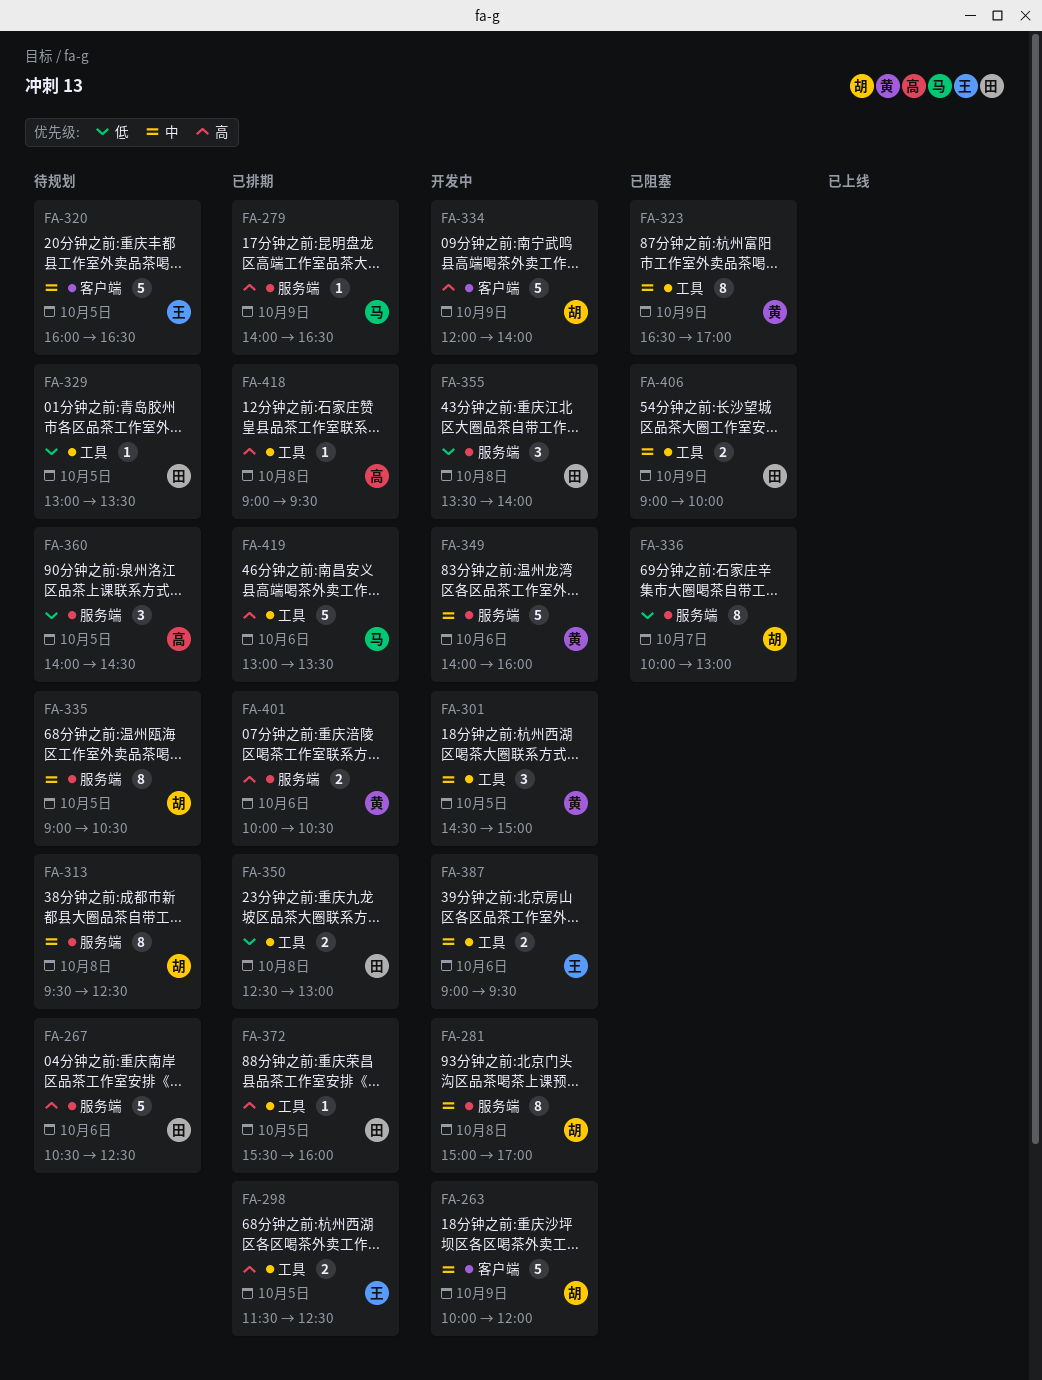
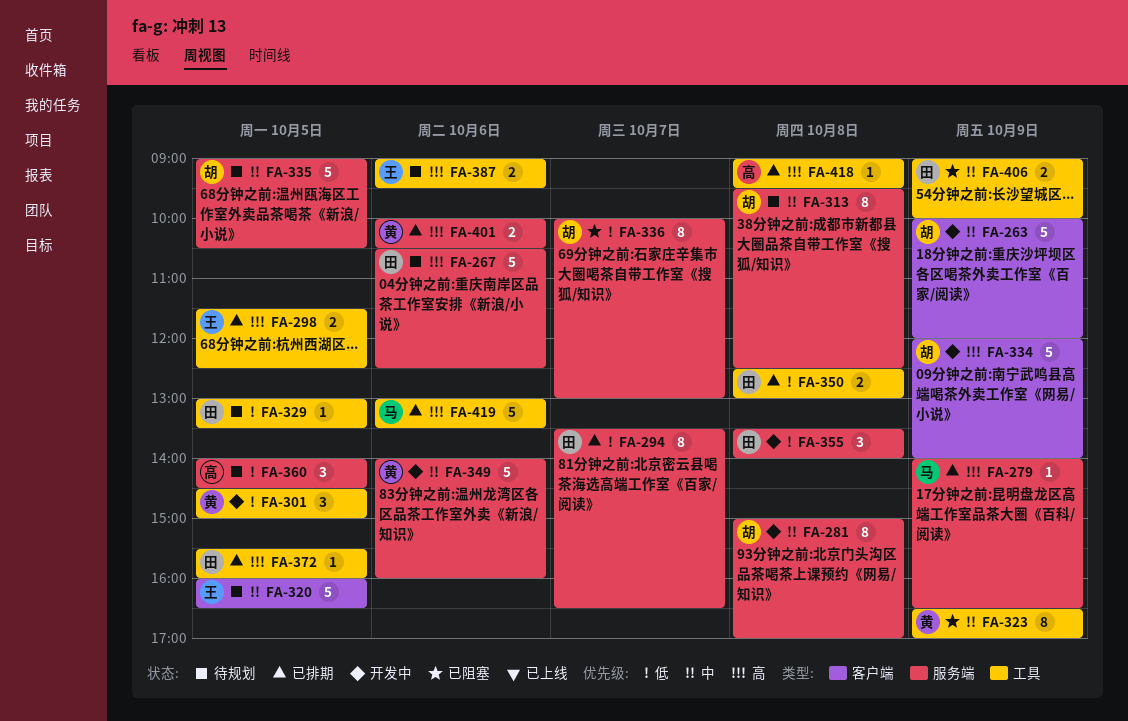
FA-294: none -> present
FA-301, priority: 中 -> 低
FA-335, estimate: 8 -> 5
FA-387, status: 开发中 -> 待规划
FA-387, priority: 中 -> 高

